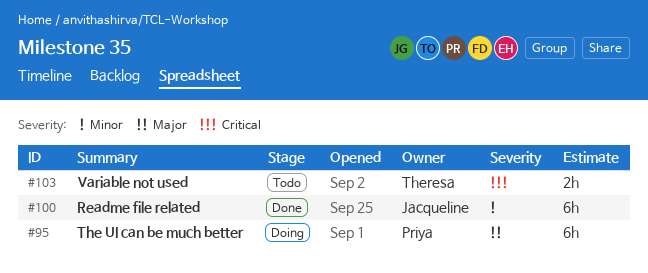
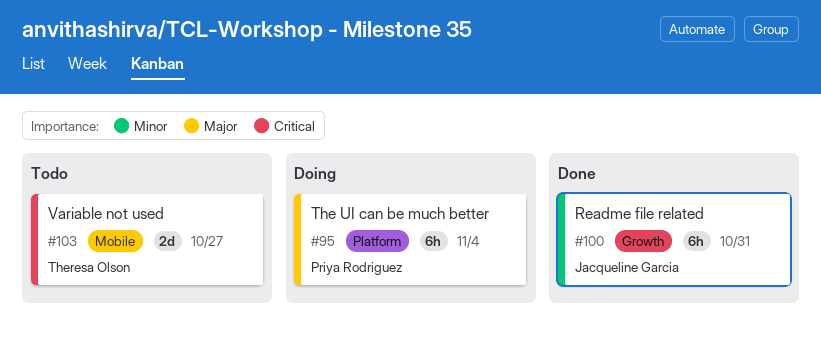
#103, estimate: 2h -> 2d

